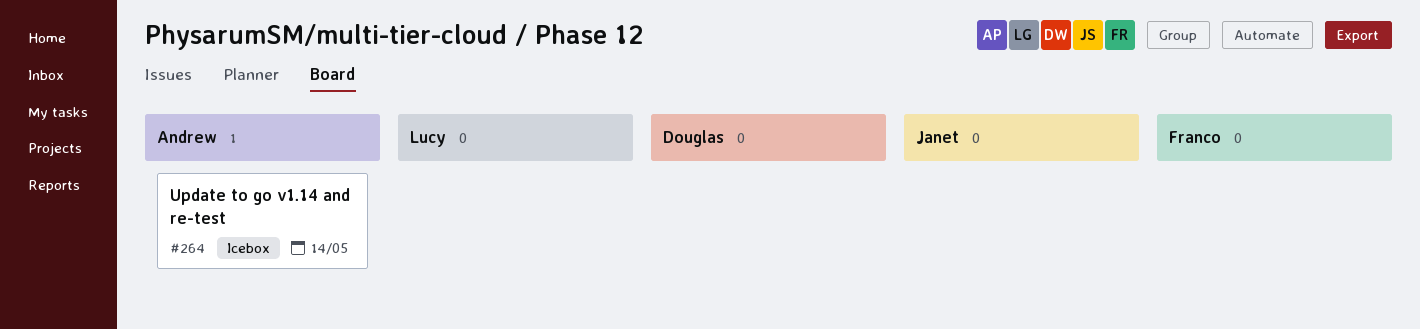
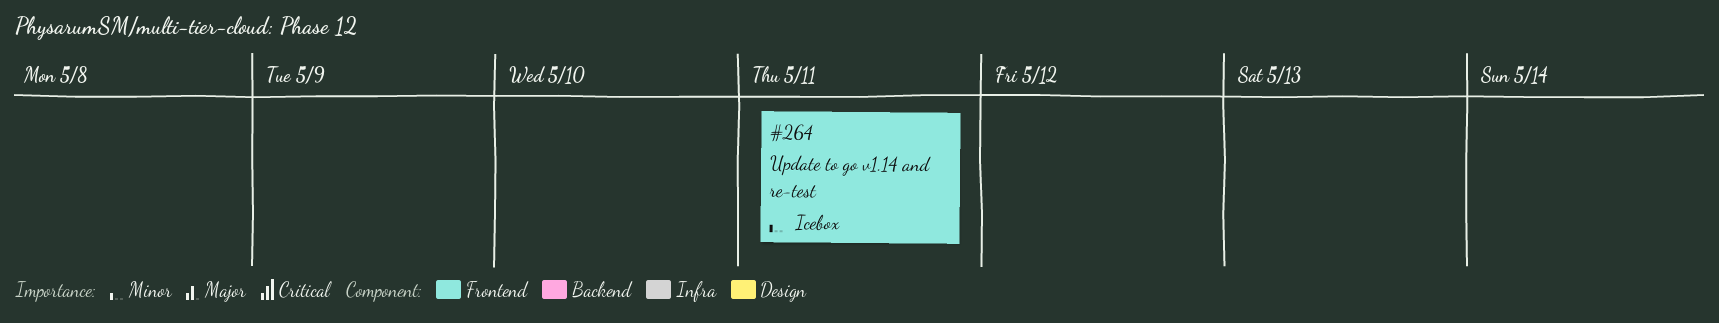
#264, due: May 14 -> May 11

